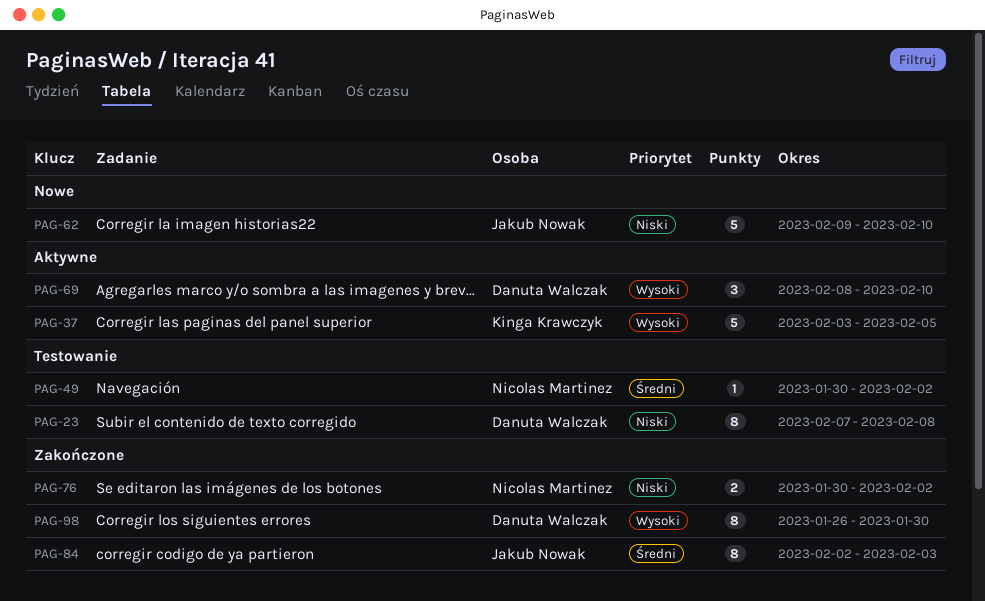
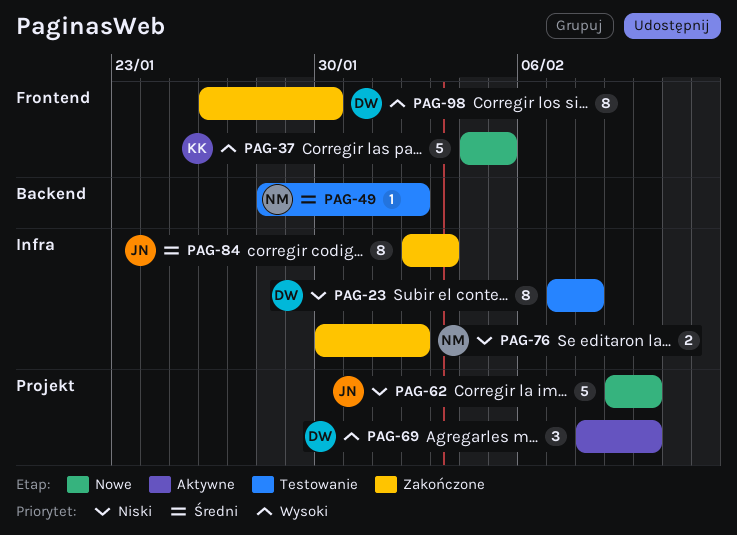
PAG-37, status: Aktywne -> Nowe
PAG-37, start: Feb 3 -> Feb 4
PAG-49, start: Jan 30 -> Jan 28

